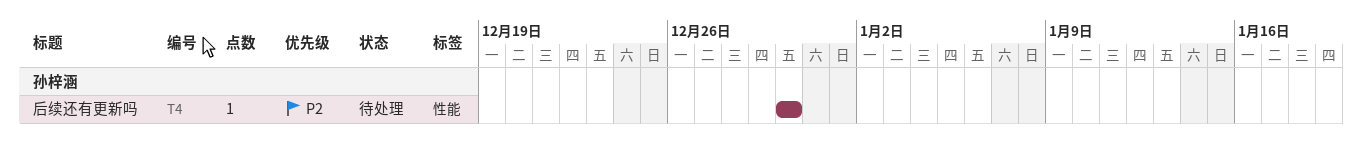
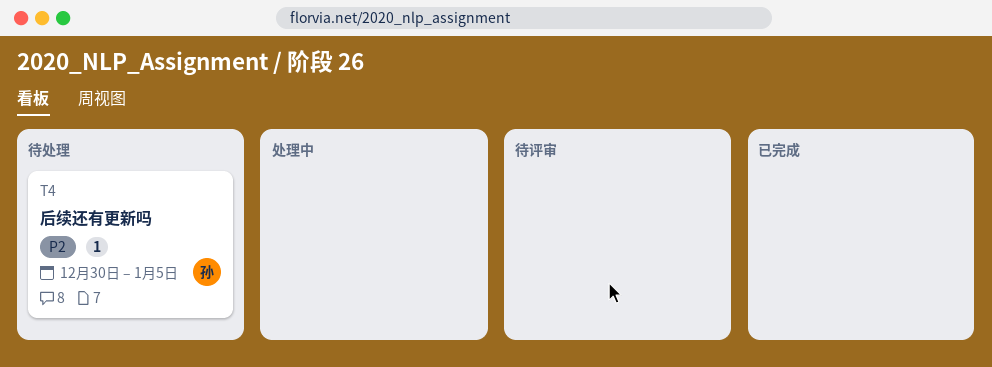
T4, due: Dec 30 -> Jan 5

